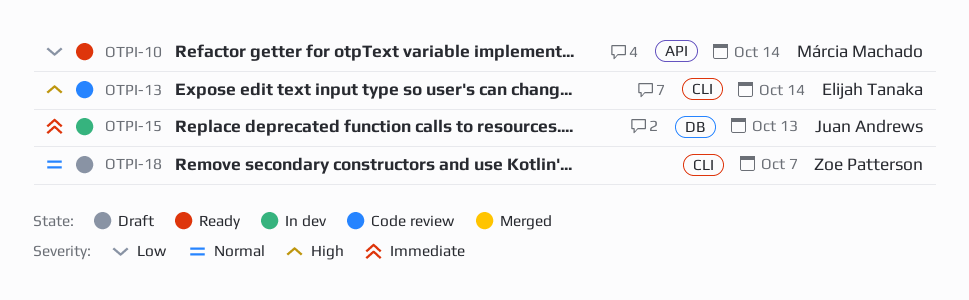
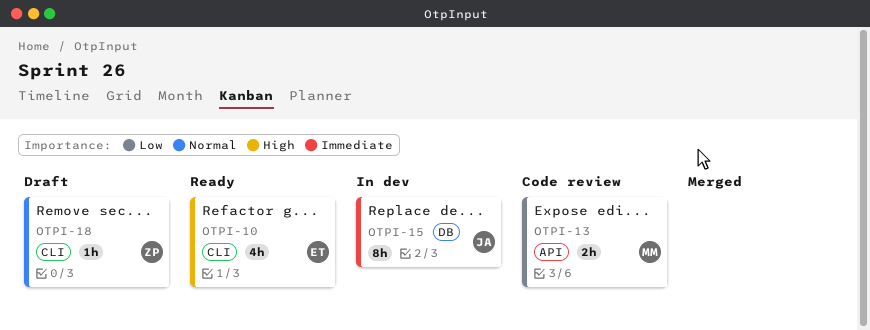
OTPI-10, owner: Márcia Machado -> Elijah Tanaka
OTPI-10, priority: Low -> High
OTPI-10, label: API -> CLI
OTPI-13, owner: Elijah Tanaka -> Márcia Machado
OTPI-13, priority: High -> Low
OTPI-13, label: CLI -> API

